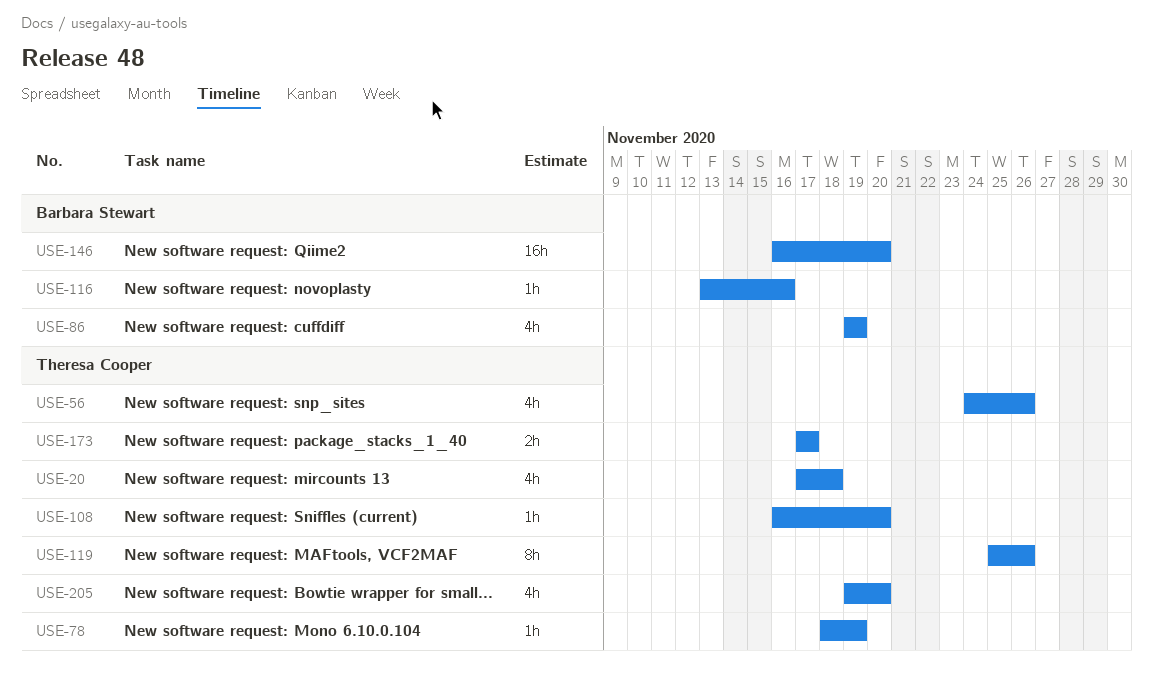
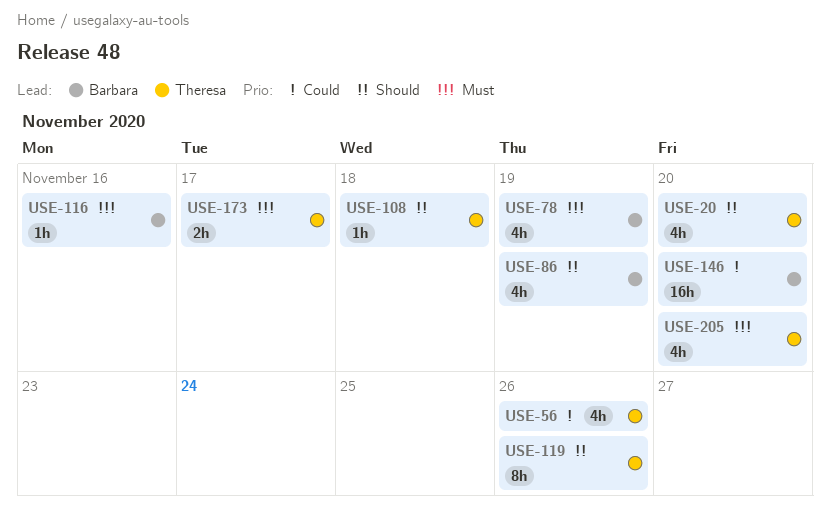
USE-20, due: Nov 18 -> Nov 20
USE-78, owner: Theresa Cooper -> Barbara Stewart
USE-78, estimate: 1h -> 4h
USE-108, due: Nov 20 -> Nov 18

